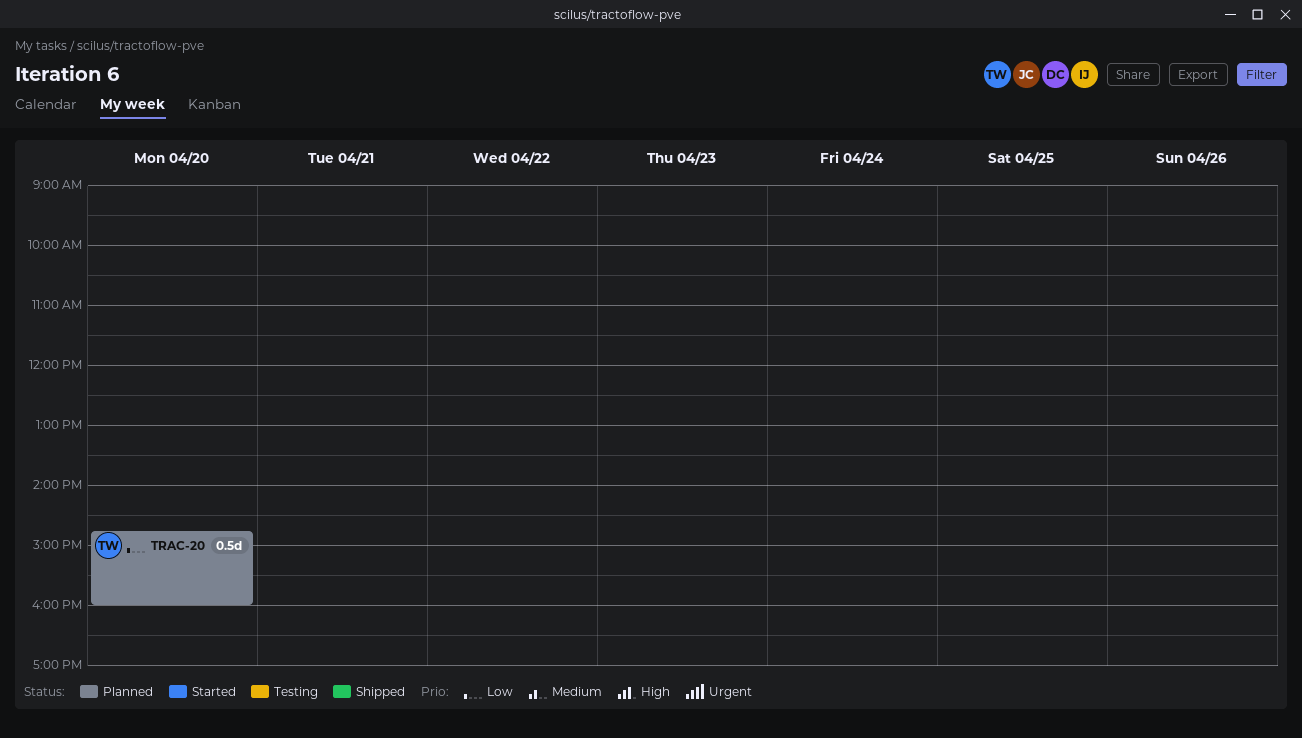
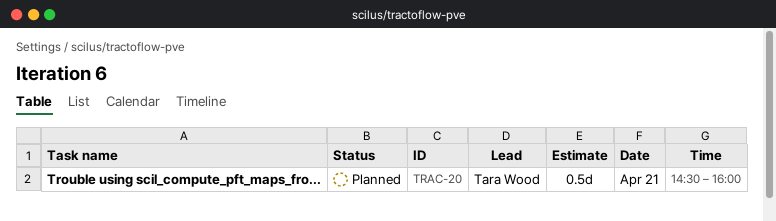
TRAC-20, day: Apr 20 -> Apr 21
TRAC-20, begins: 14:45 -> 14:30

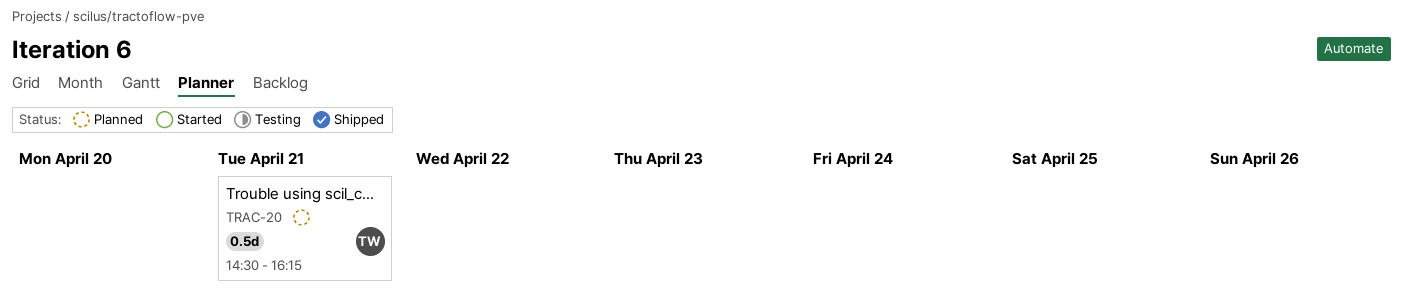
TRAC-20, ends: 16:00 -> 16:15

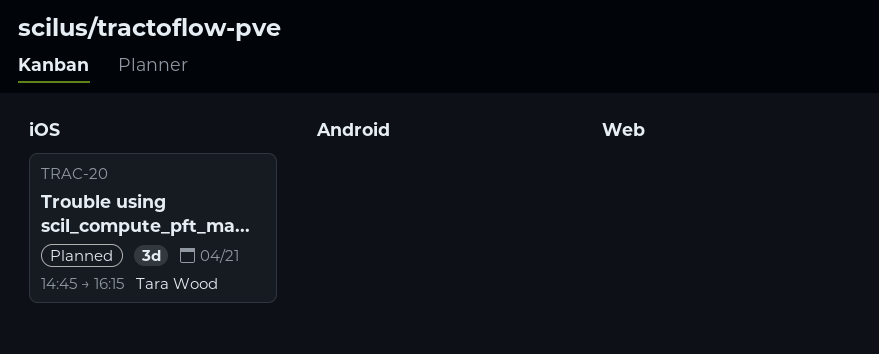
TRAC-20, estimate: 0.5d -> 3d
TRAC-20, begins: 14:30 -> 14:45

